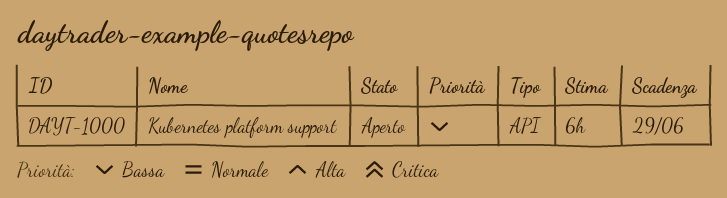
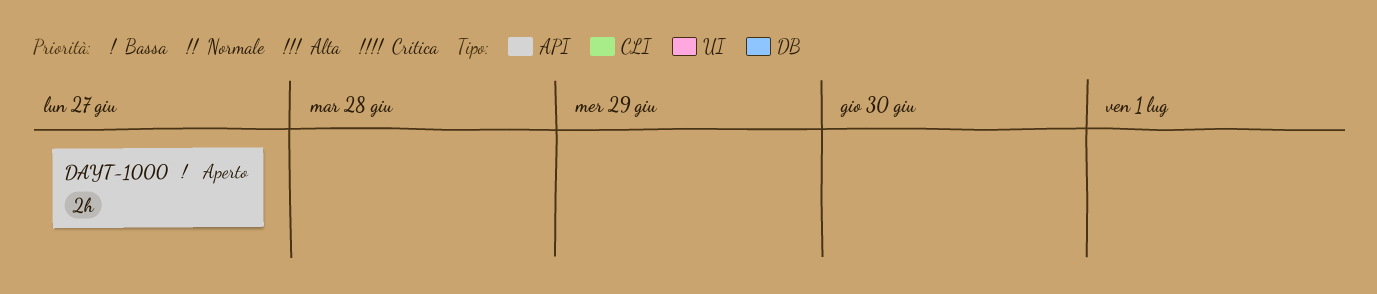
DAYT-1000, estimate: 6h -> 2h
DAYT-1000, due: Jun 29 -> Jun 27

